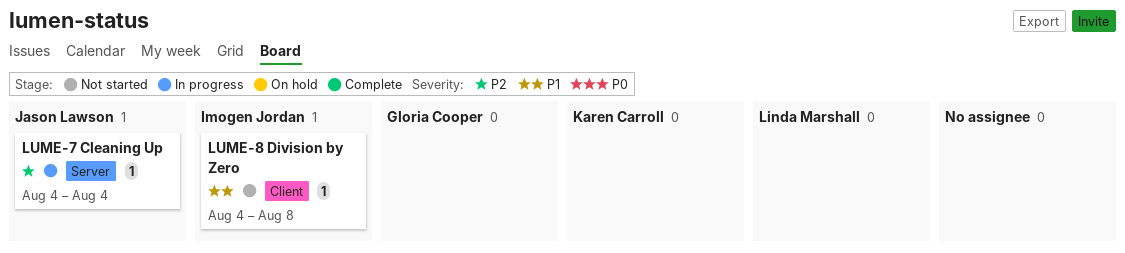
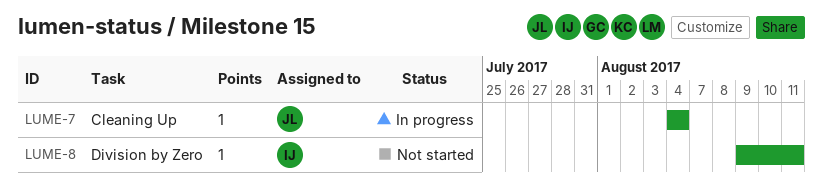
LUME-8, start: Aug 4 -> Aug 9
LUME-8, due: Aug 8 -> Aug 11

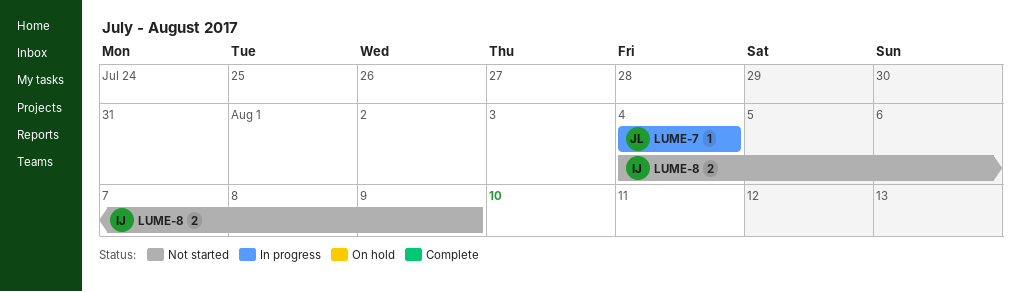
LUME-8, estimate: 1 -> 2
LUME-8, start: Aug 9 -> Aug 4
LUME-8, due: Aug 11 -> Aug 9

